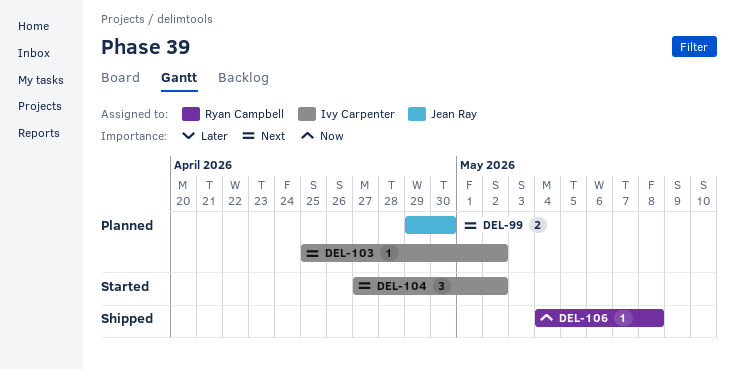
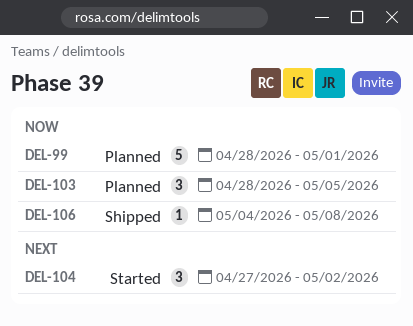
DEL-99, priority: Next -> Now
DEL-99, estimate: 2 -> 5
DEL-99, start: Apr 29 -> Apr 28
DEL-99, due: Apr 30 -> May 1
DEL-103, priority: Next -> Now
DEL-103, estimate: 1 -> 3
DEL-103, start: Apr 25 -> Apr 28
DEL-103, due: May 2 -> May 5

